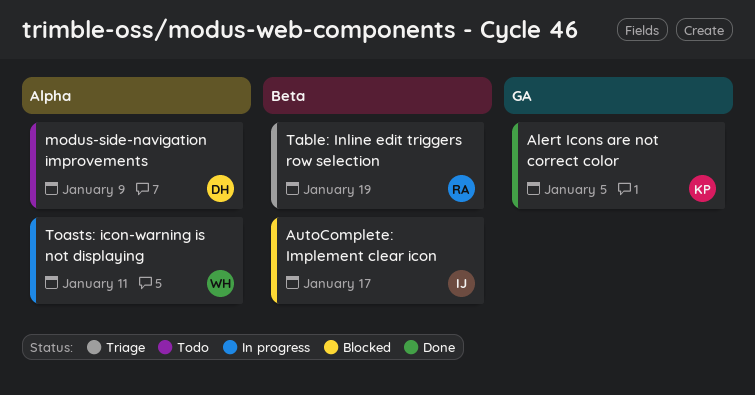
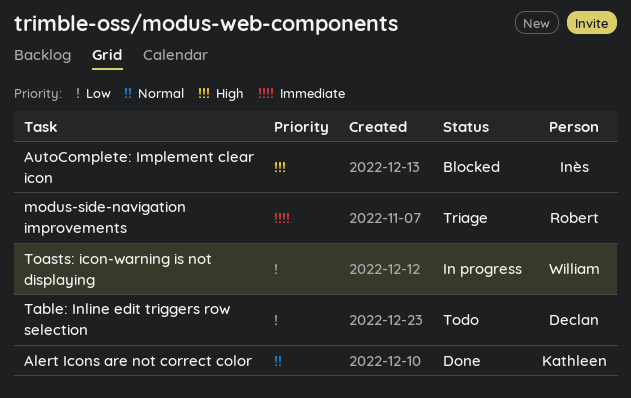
modus-side-navigation improvements, status: Todo -> Triage
modus-side-navigation improvements, owner: Declan -> Robert
Table: Inline edit triggers row selection, status: Triage -> Todo
Table: Inline edit triggers row selection, owner: Robert -> Declan

